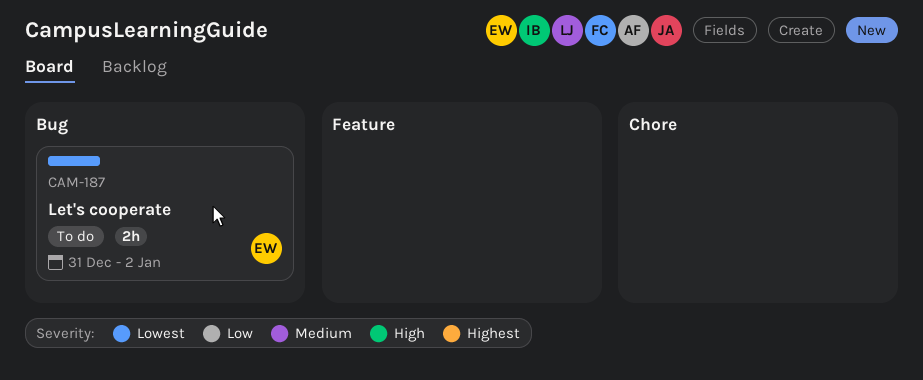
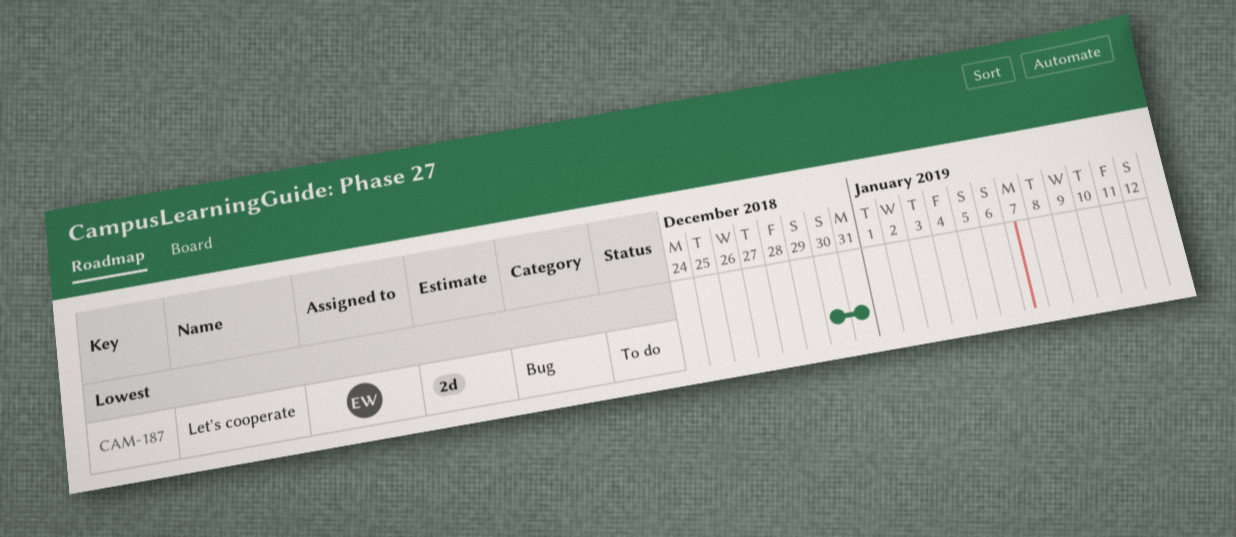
CAM-187, estimate: 2h -> 2d
CAM-187, start: Dec 31 -> Dec 30
CAM-187, due: Jan 2 -> Dec 31

